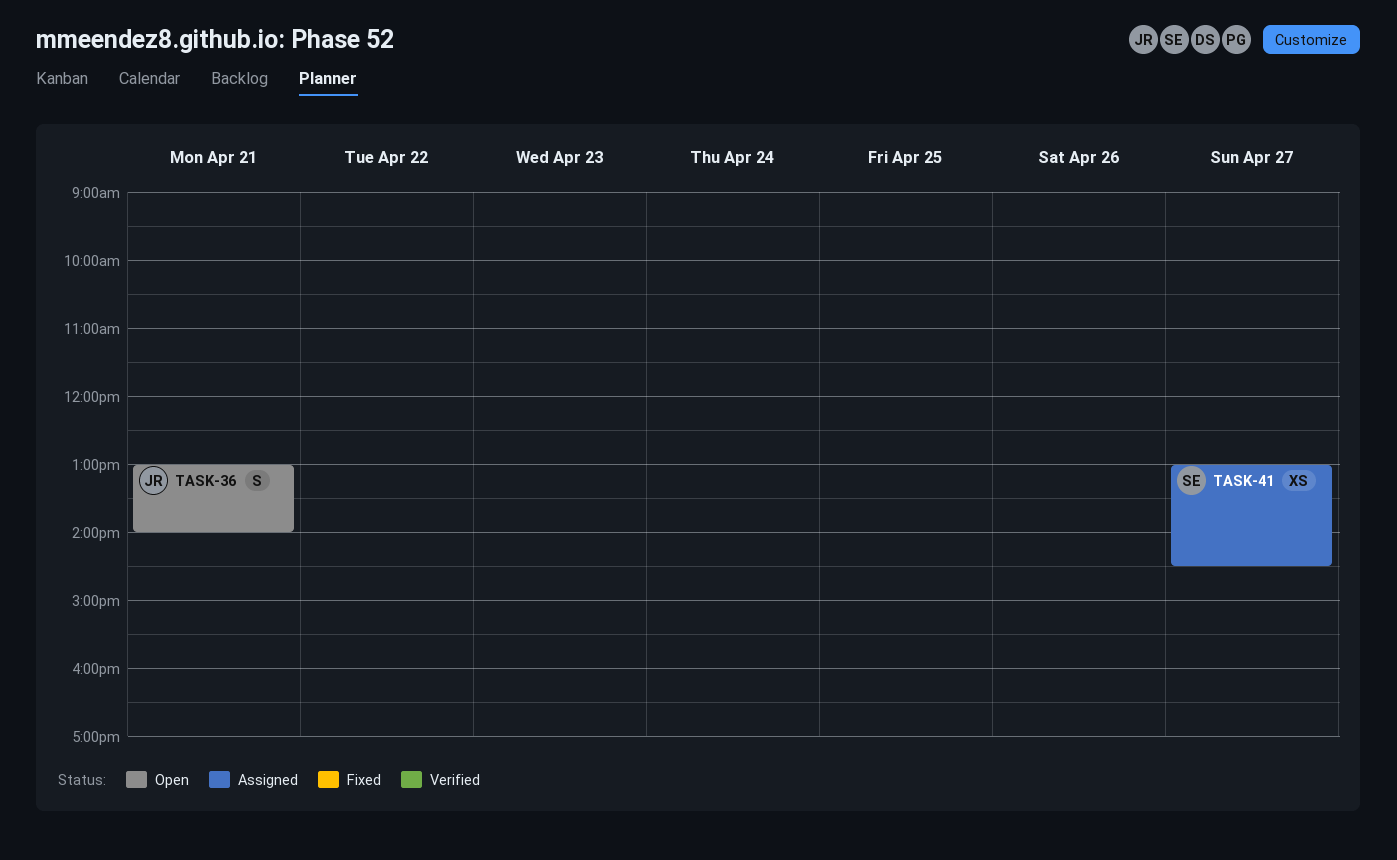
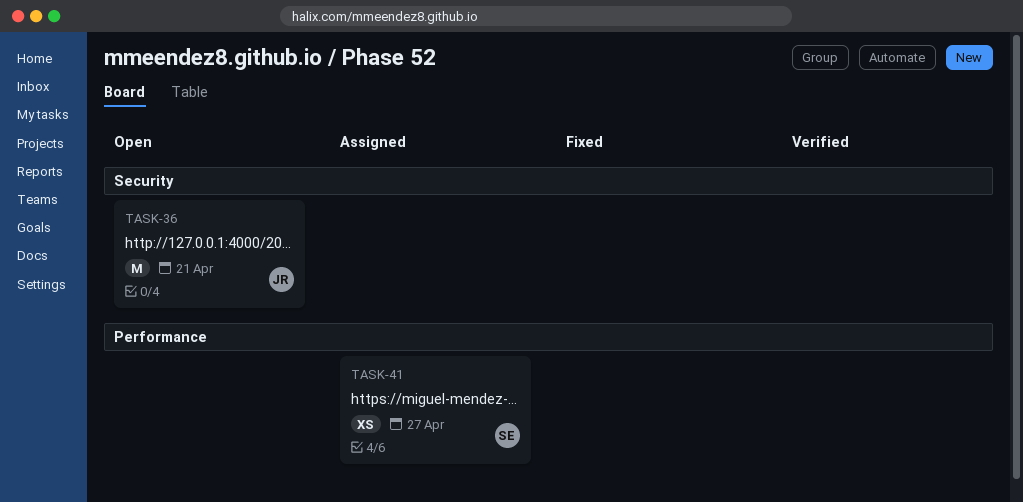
TASK-36, estimate: S -> M

